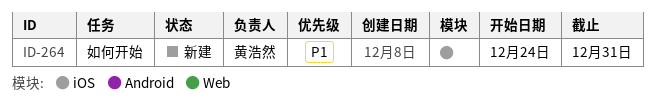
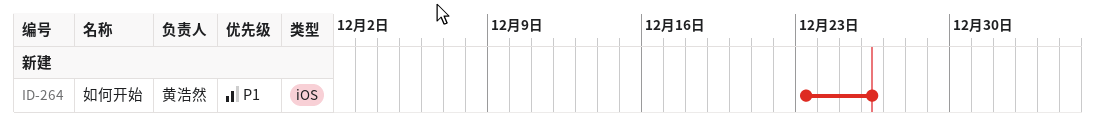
ID-264, start: Dec 24 -> Dec 23
ID-264, due: Dec 31 -> Dec 26

